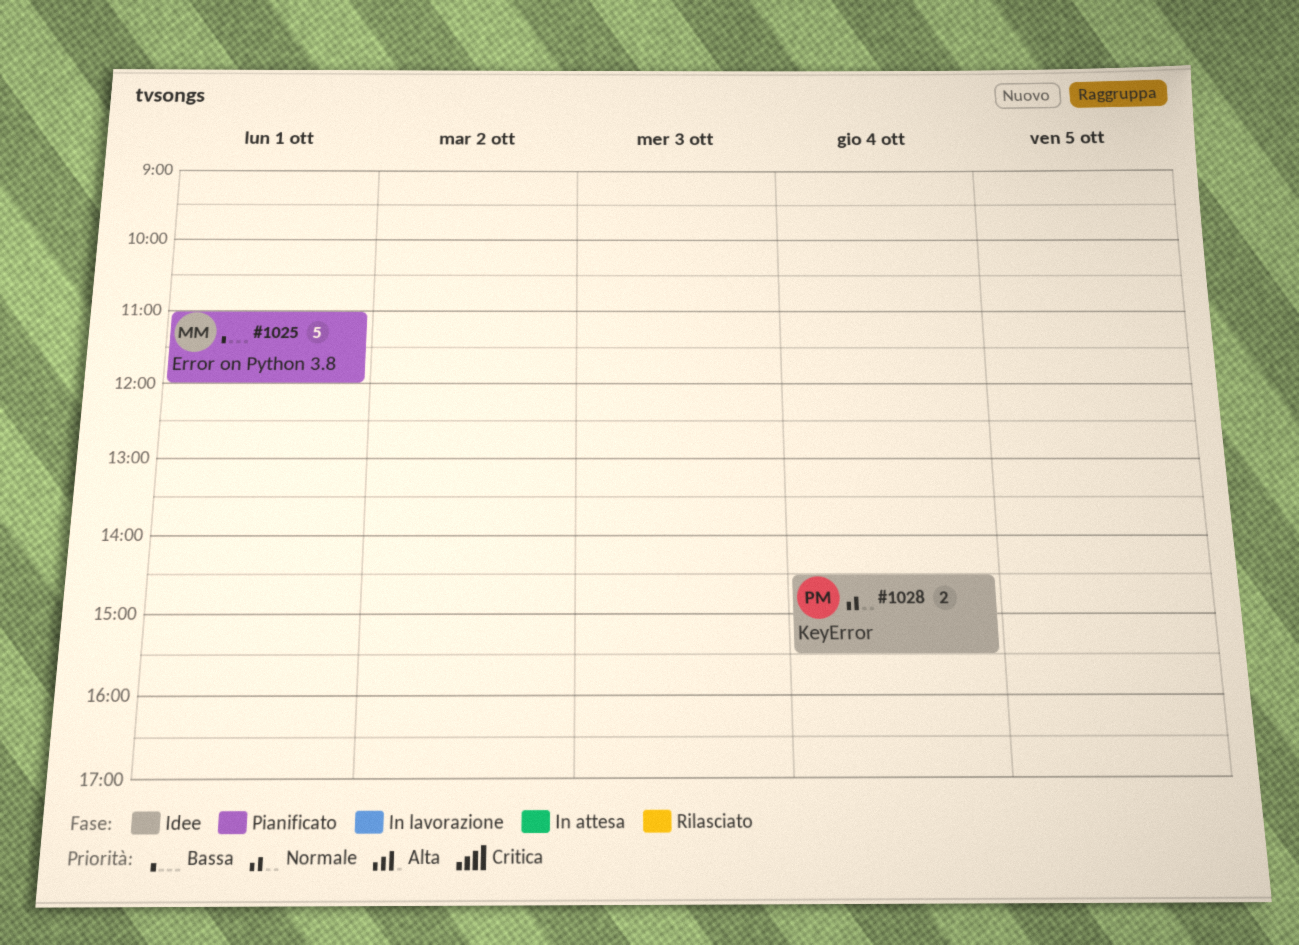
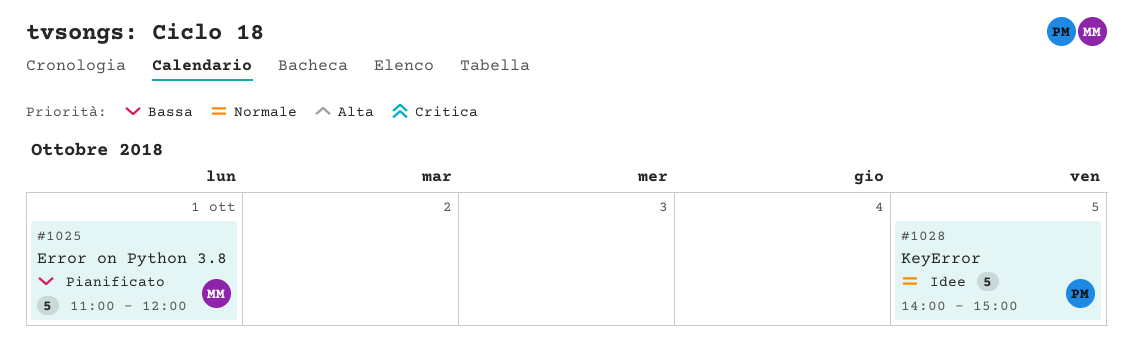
#1028, estimate: 2 -> 5
#1028, day: Oct 4 -> Oct 5
#1028, begins: 14:30 -> 14:00
#1028, ends: 15:30 -> 15:00

